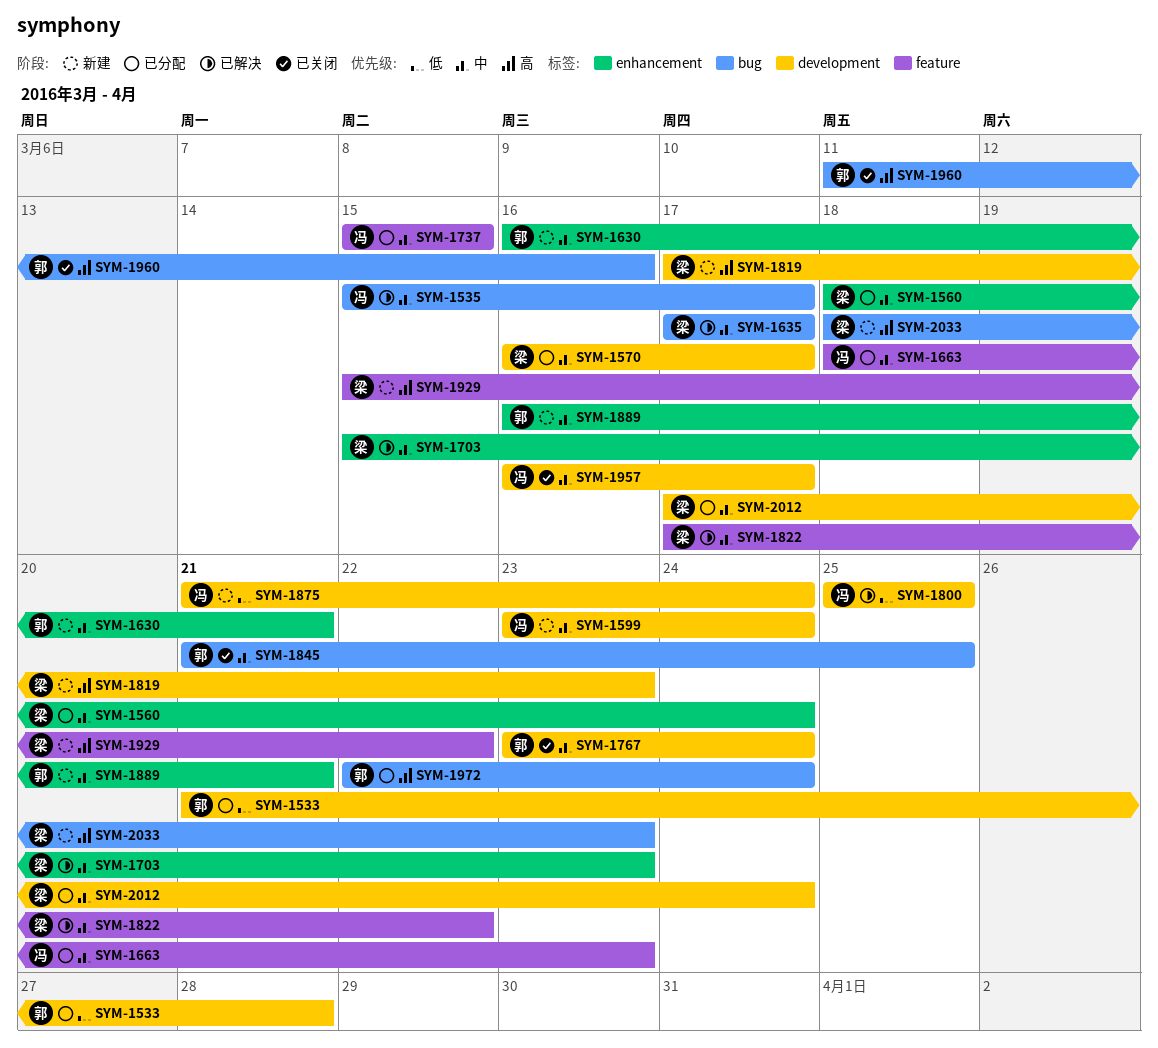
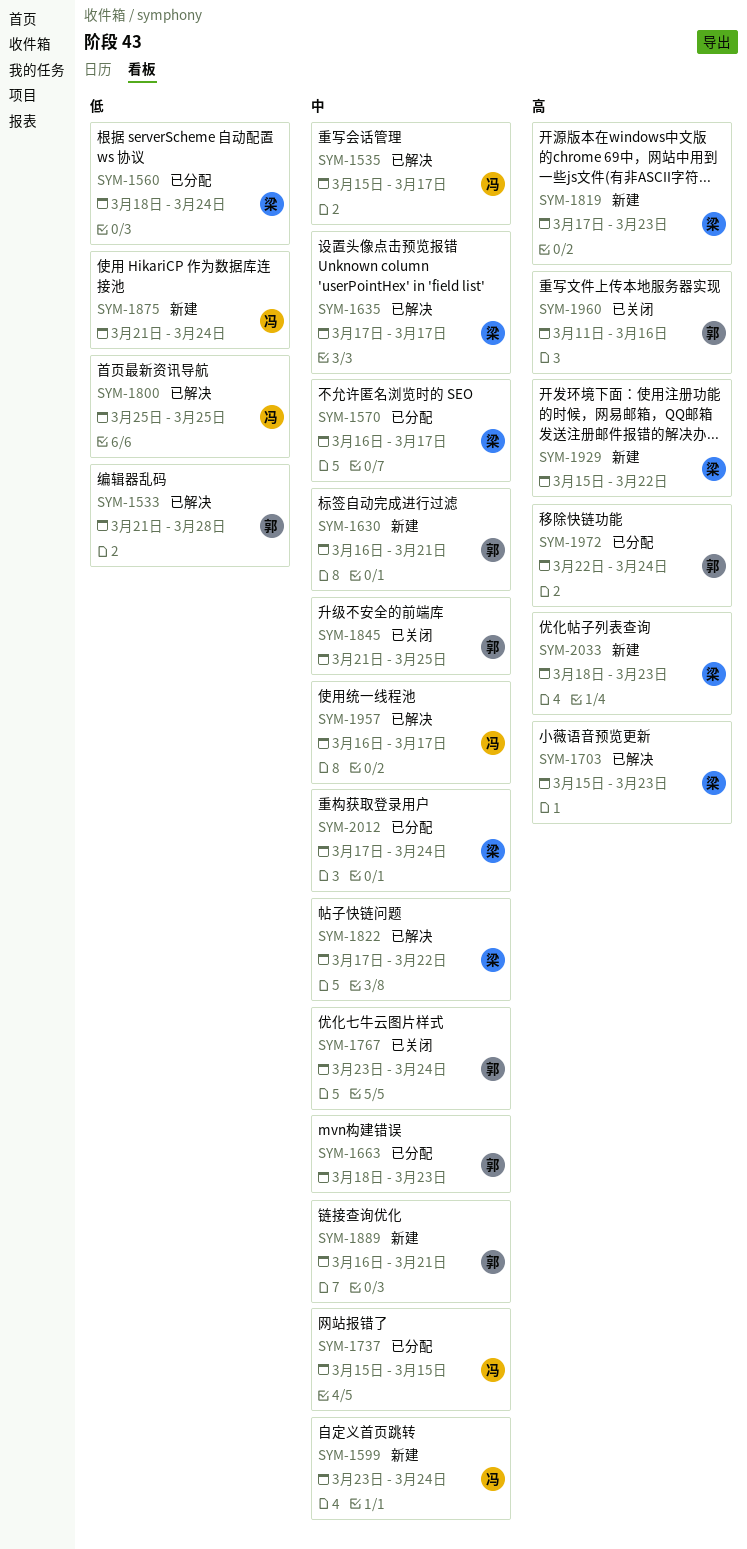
SYM-1533, status: 已分配 -> 已解决
SYM-1560, priority: 中 -> 低
SYM-1663, owner: 冯 -> 郭
SYM-1703, priority: 中 -> 高
SYM-1957, status: 已关闭 -> 已解决

